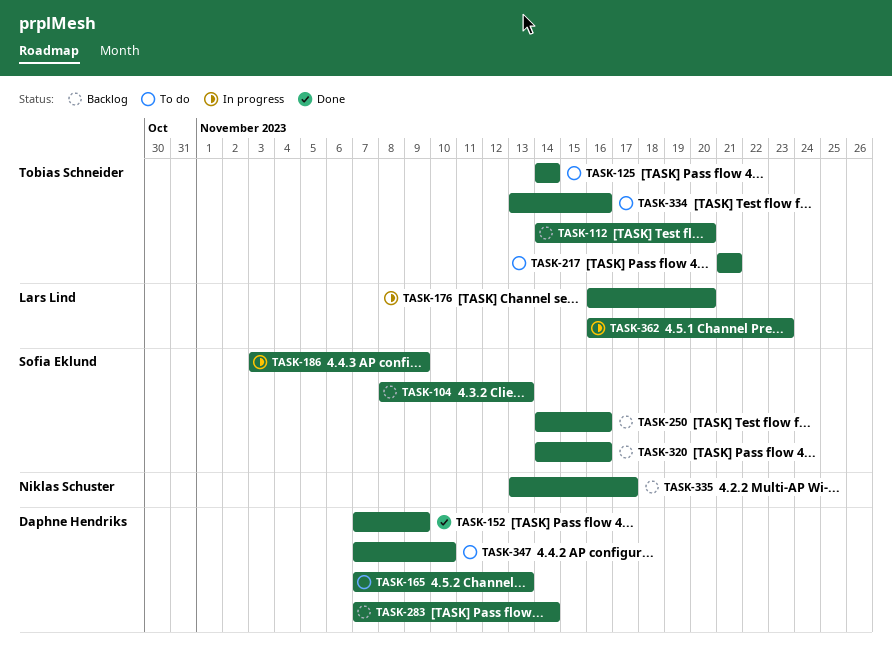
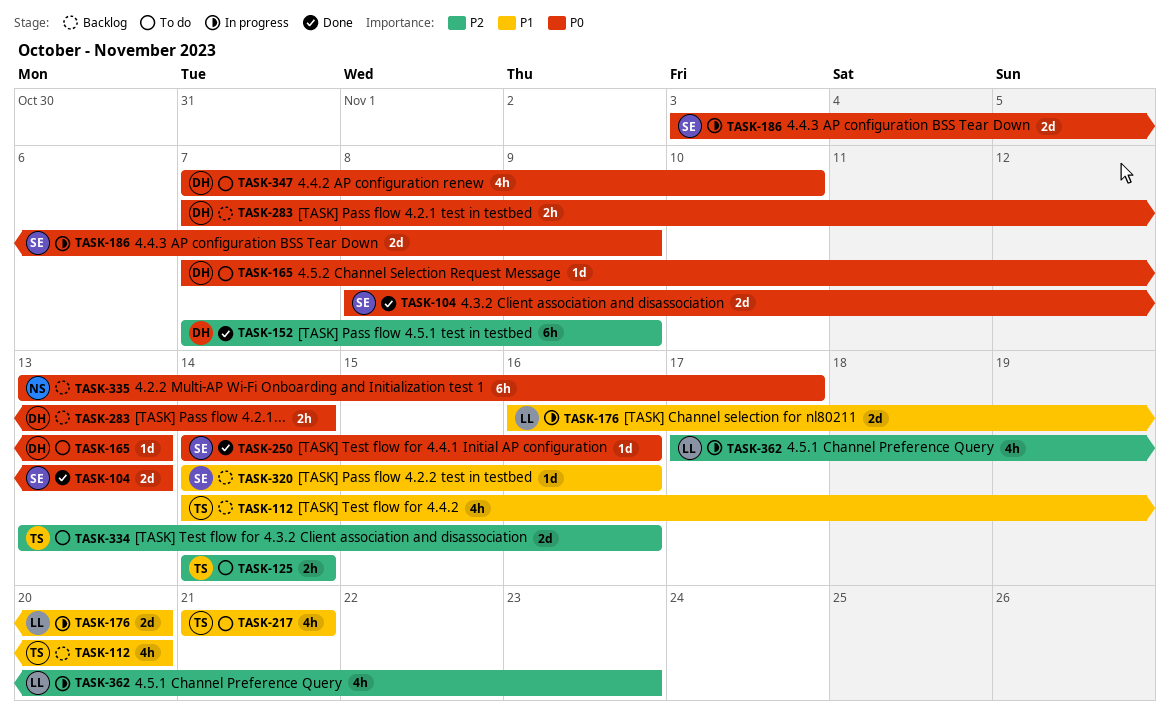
TASK-104, status: Backlog -> Done
TASK-250, status: Backlog -> Done
TASK-362, start: Nov 16 -> Nov 17

